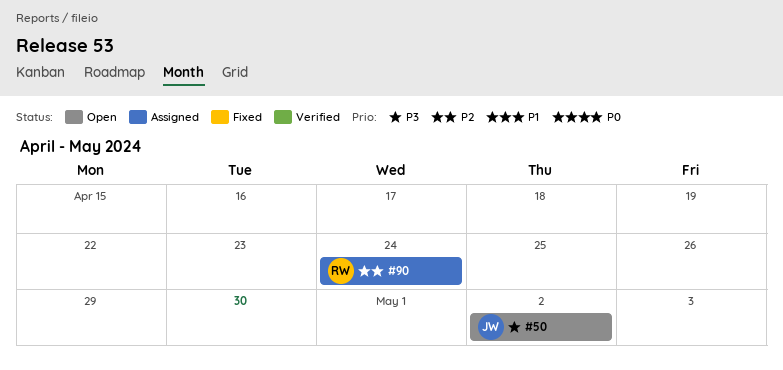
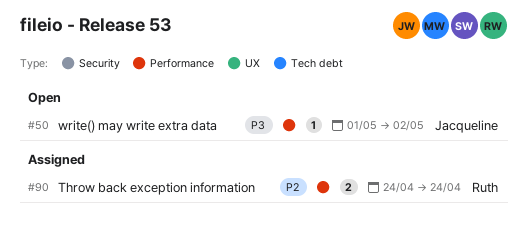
#50, start: May 2 -> May 1

